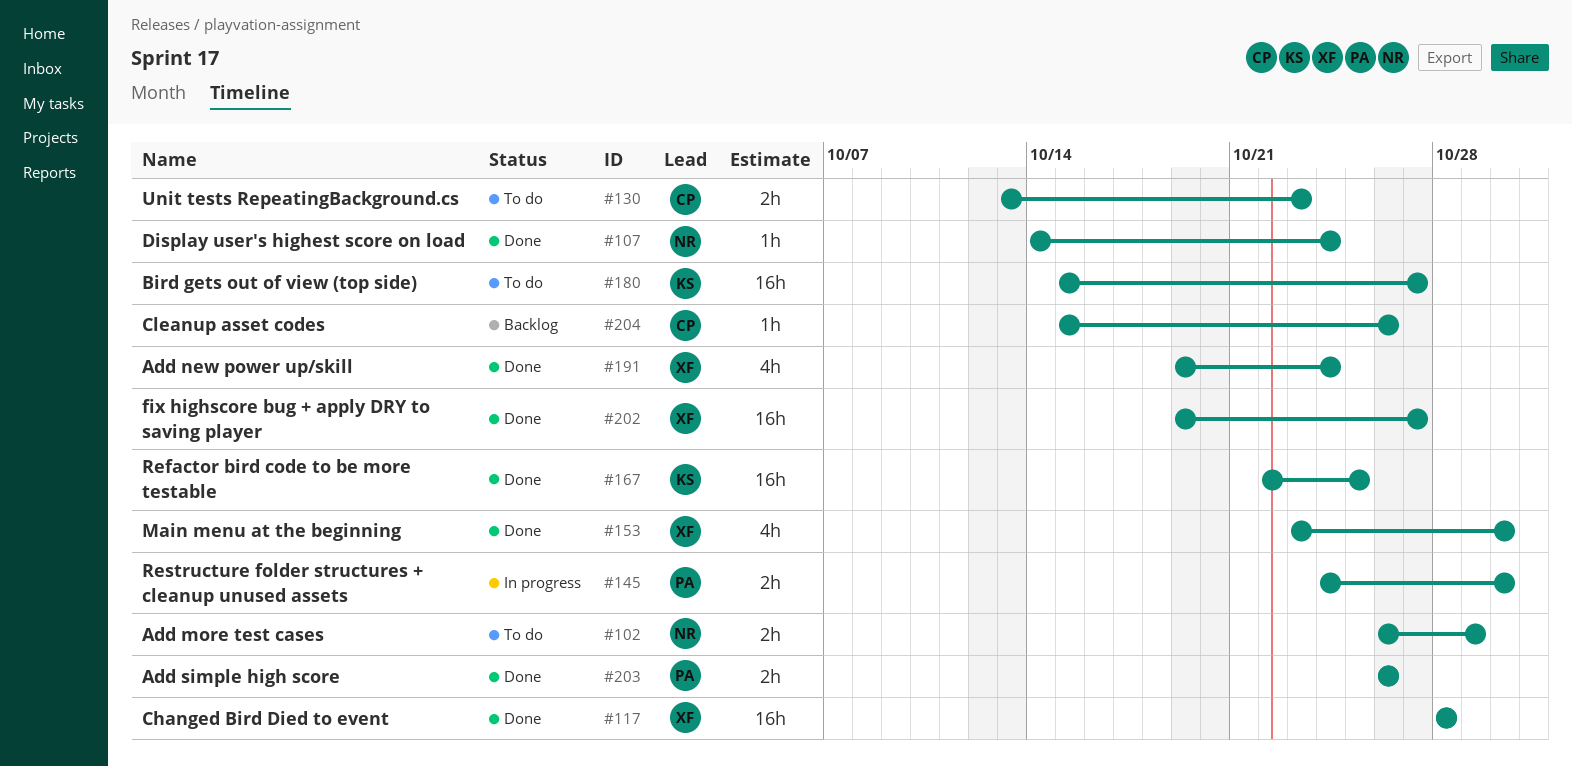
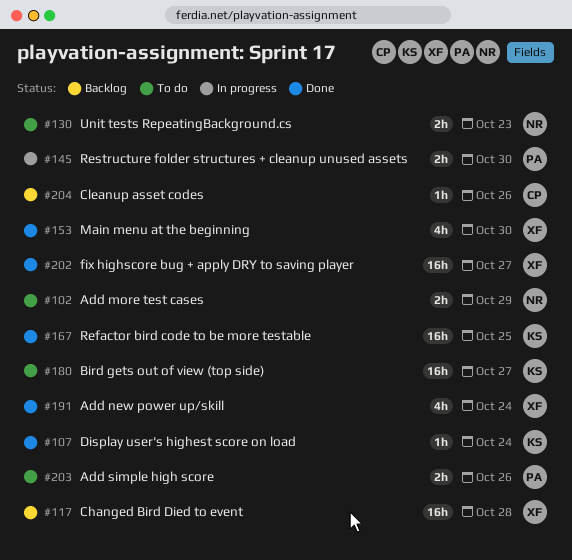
#107, owner: NR -> KS
#117, status: Done -> Backlog
#130, owner: CP -> NR
#203, status: Done -> To do

